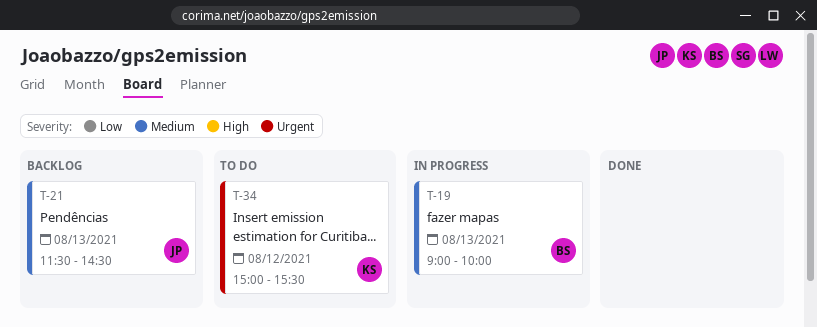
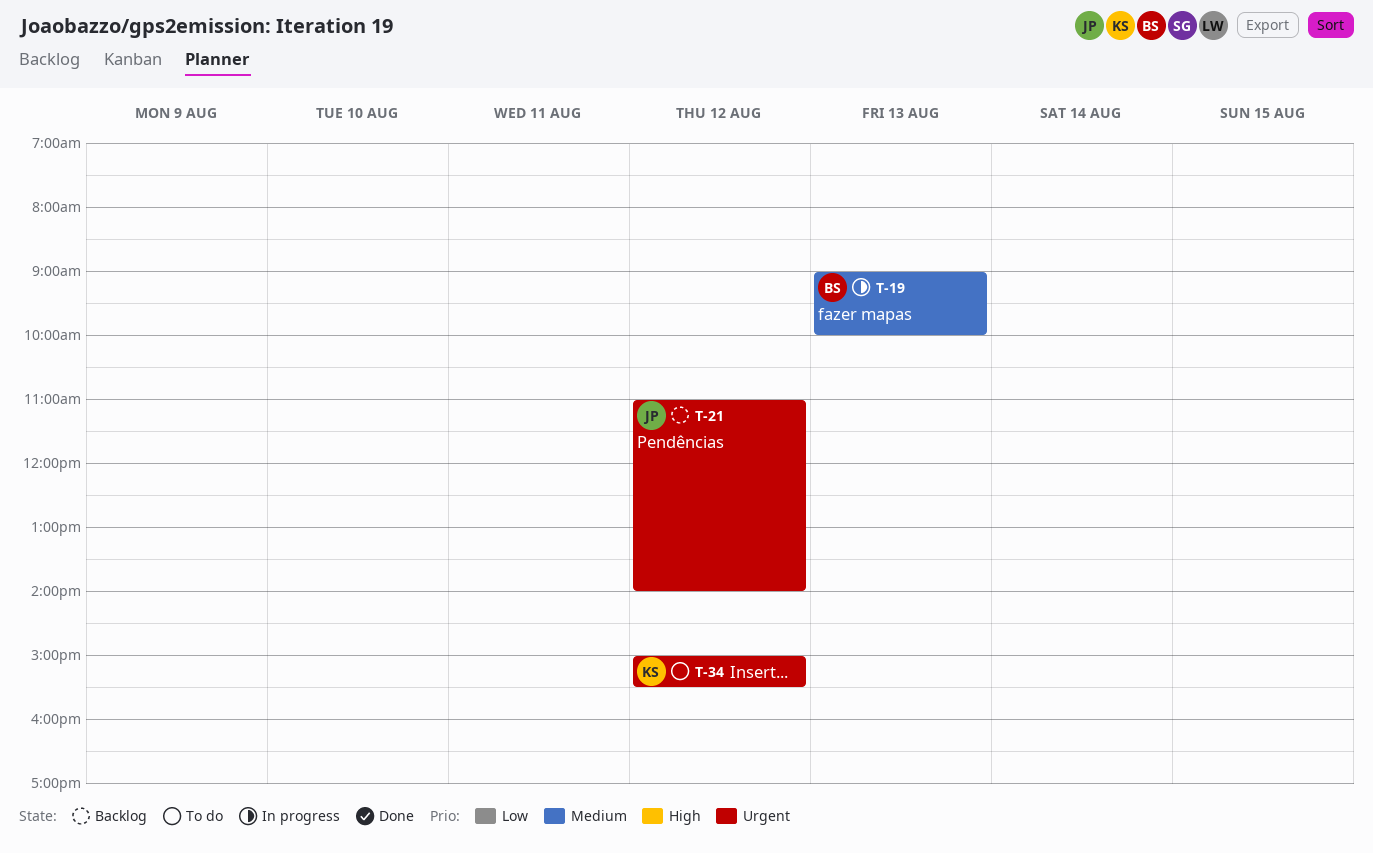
T-21, priority: Medium -> Urgent
T-21, day: Aug 13 -> Aug 12
T-21, begins: 11:30 -> 11:00
T-21, ends: 14:30 -> 14:00

